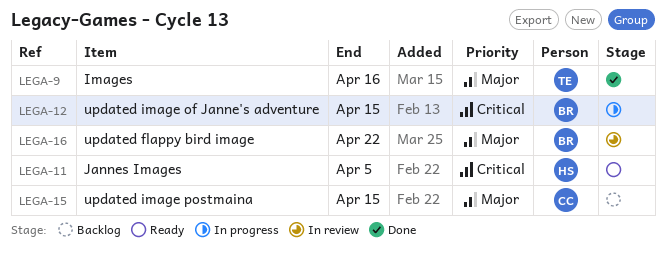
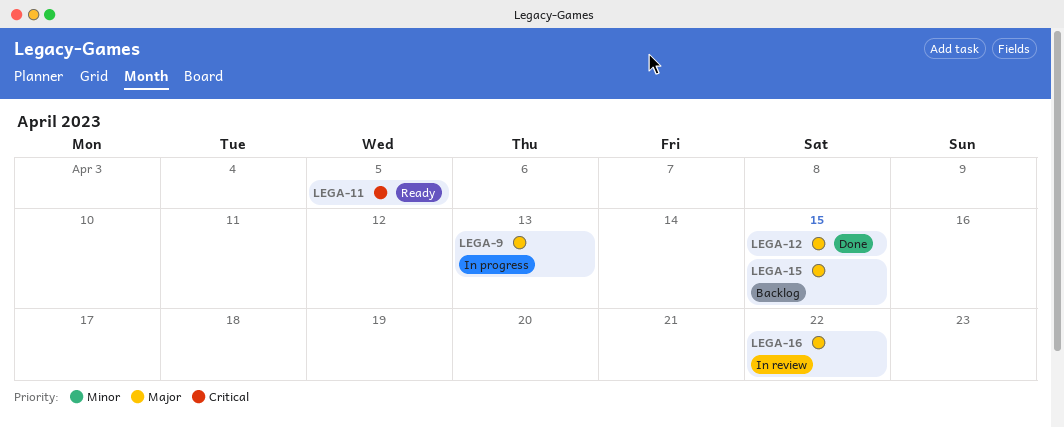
LEGA-9, status: Done -> In progress
LEGA-9, due: Apr 16 -> Apr 13
LEGA-12, status: In progress -> Done
LEGA-12, priority: Critical -> Major

